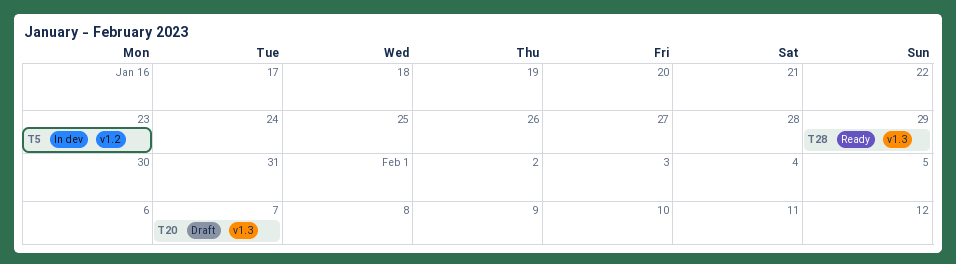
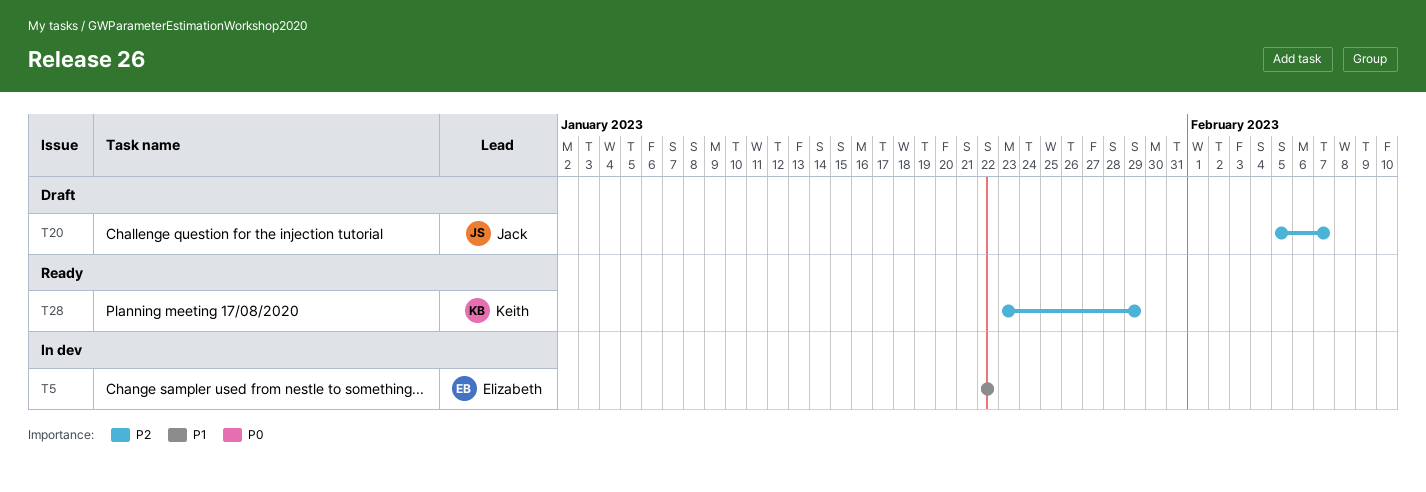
T5, due: Jan 23 -> Jan 22

